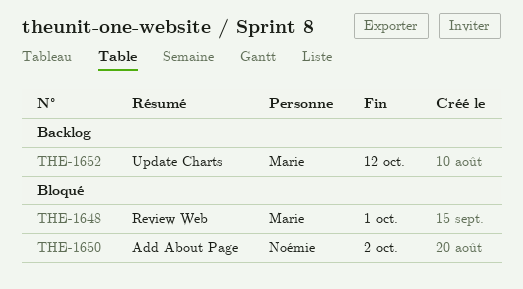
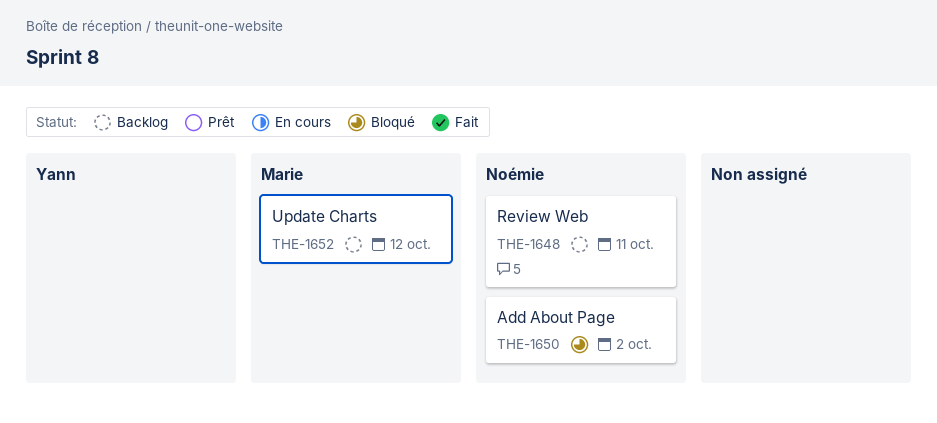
THE-1648, status: Bloqué -> Backlog
THE-1648, owner: Marie -> Noémie
THE-1648, due: Oct 1 -> Oct 11

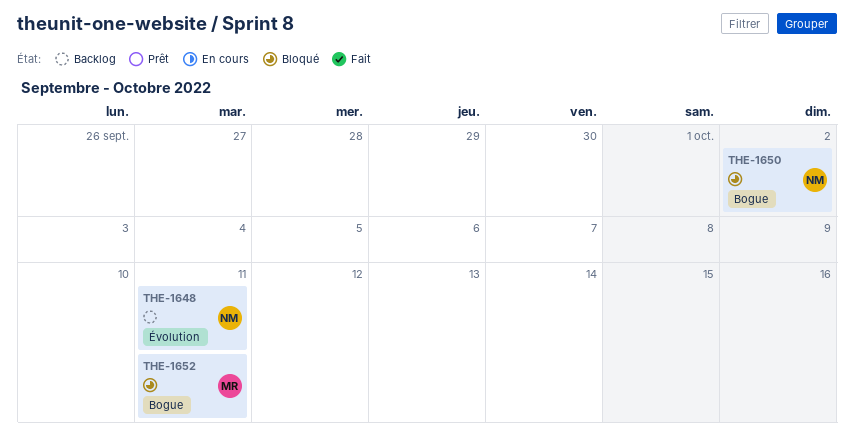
THE-1652, status: Backlog -> Bloqué
THE-1652, due: Oct 12 -> Oct 11

